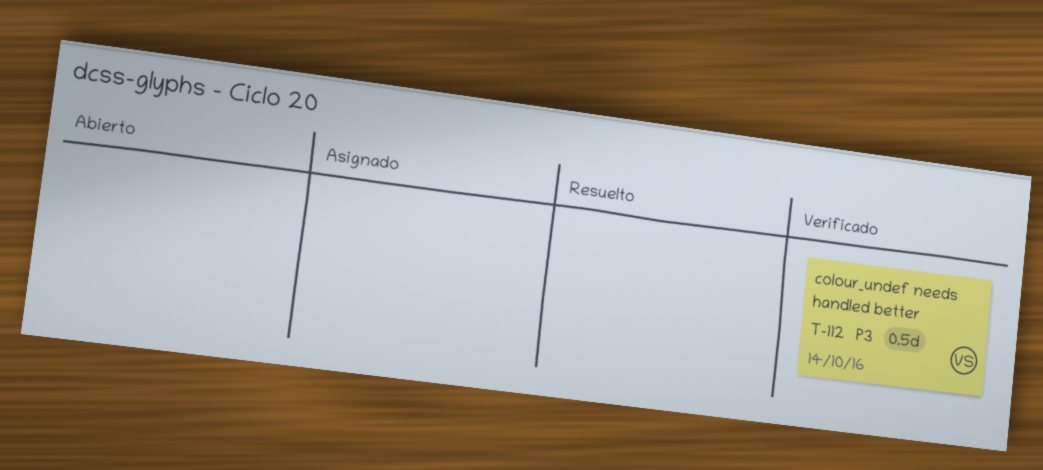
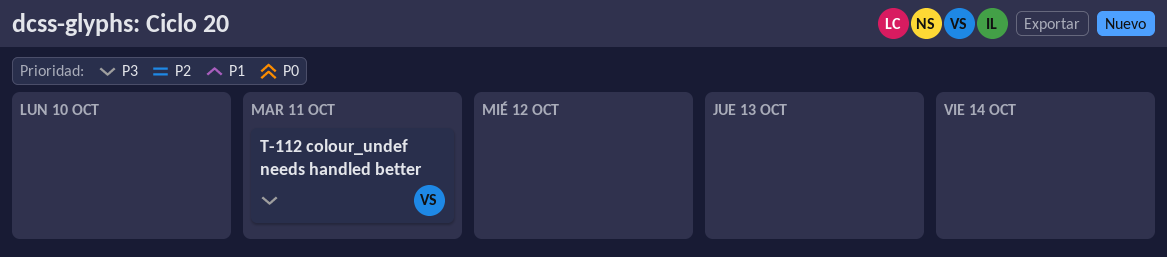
T-112, due: Oct 14 -> Oct 11

